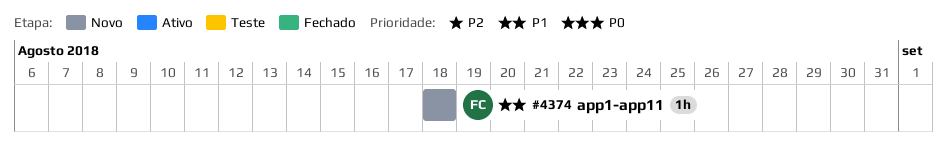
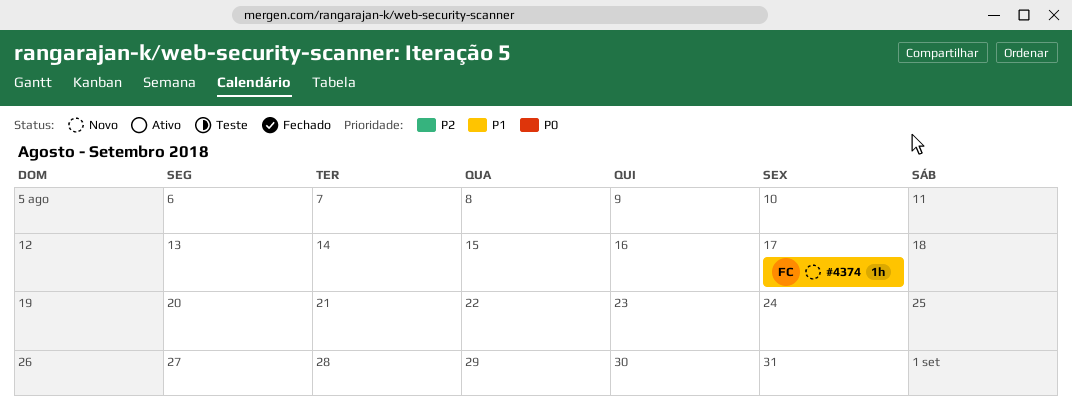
#4374, start: Aug 18 -> Aug 17
#4374, due: Aug 18 -> Aug 17

